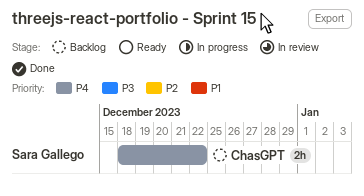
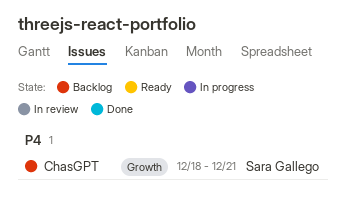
ChasGPT, due: Dec 22 -> Dec 21

